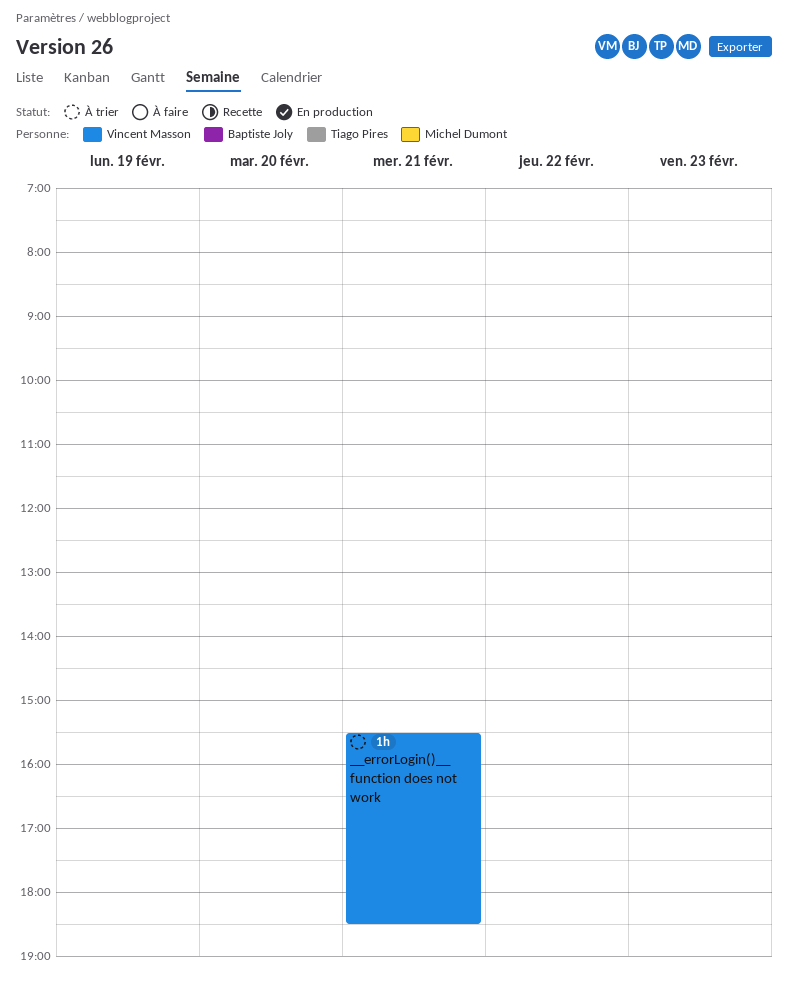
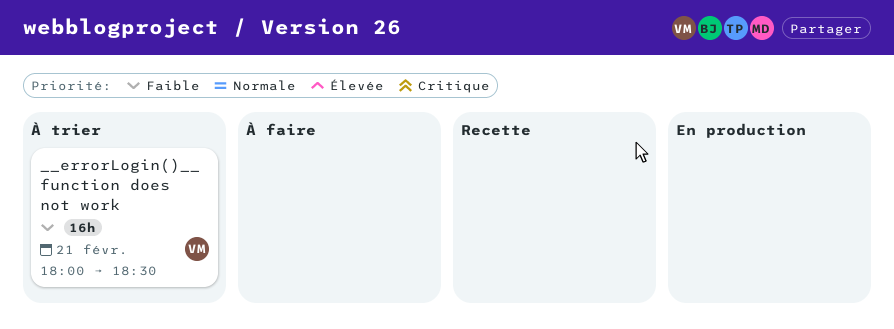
__errorLogin()__ function does not work, estimate: 1h -> 16h
__errorLogin()__ function does not work, begins: 15:30 -> 18:00

